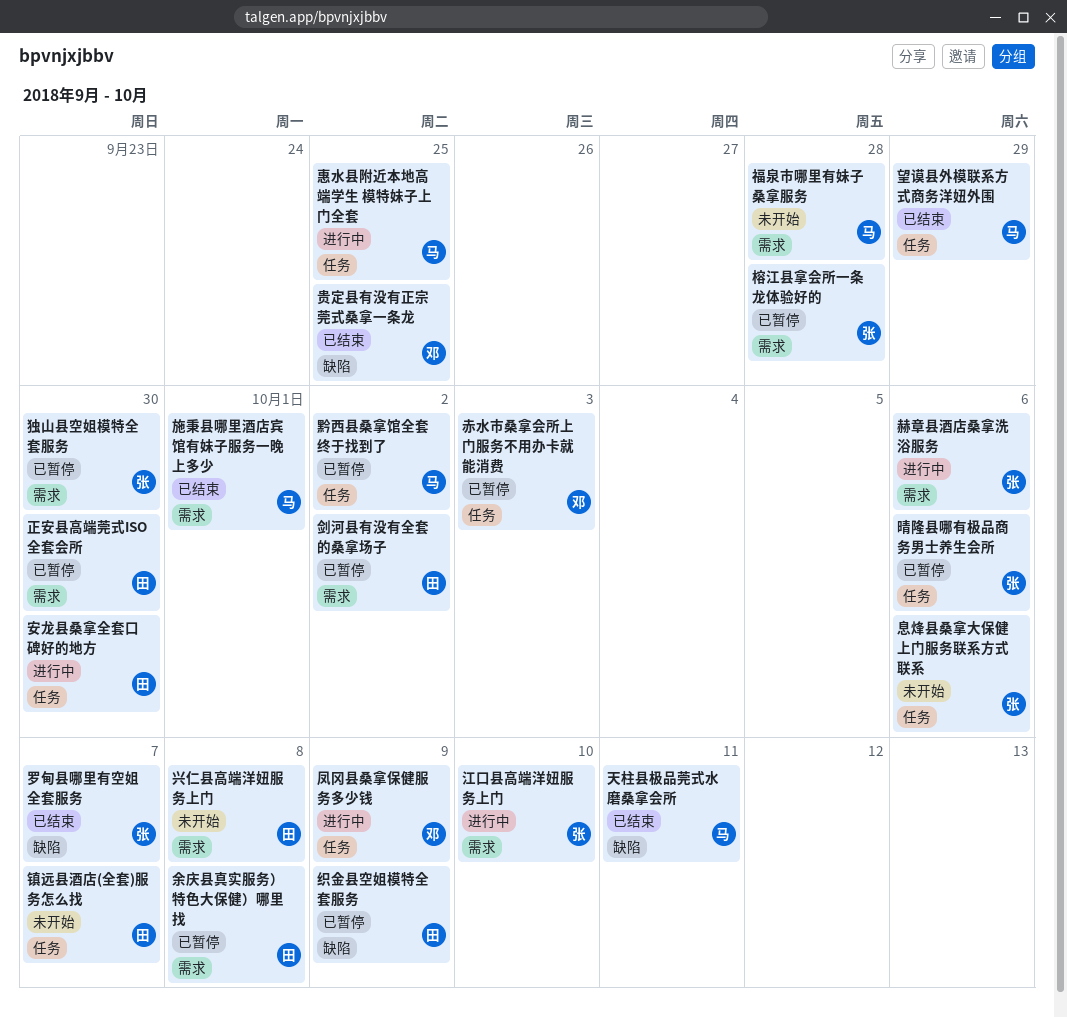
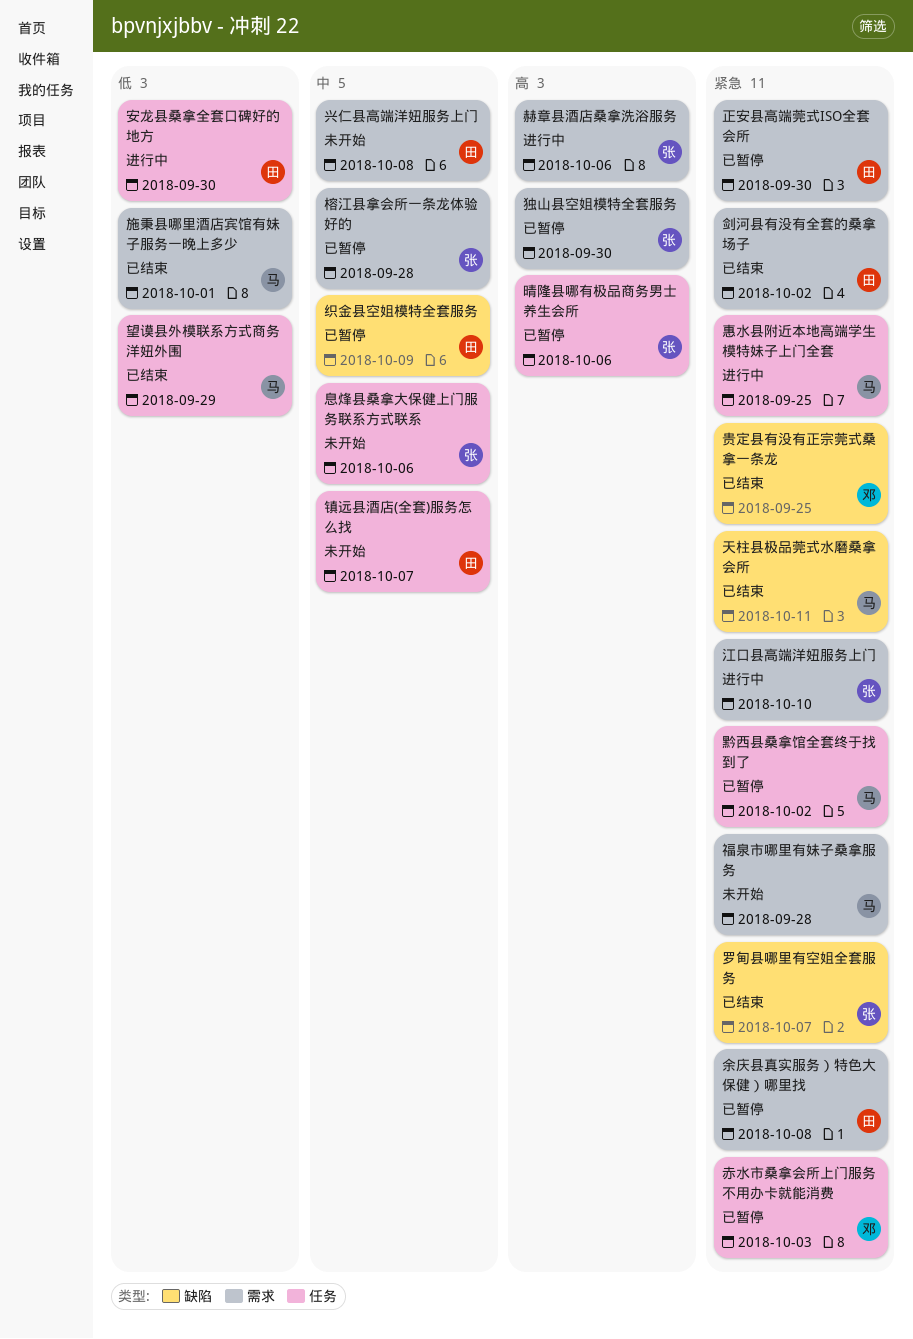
凤冈县桑拿保健服务多少钱: present -> none
剑河县有没有全套的桑拿场子, status: 已暂停 -> 已结束

